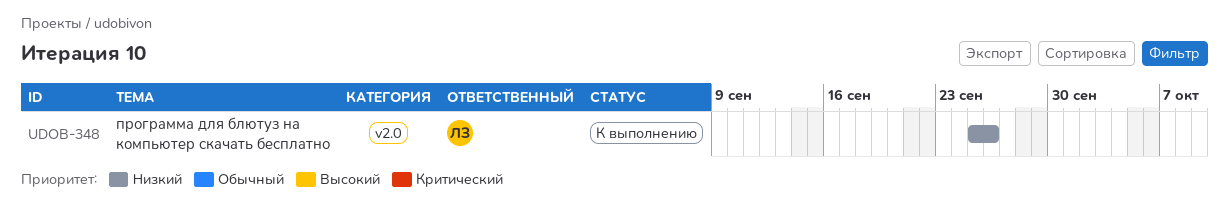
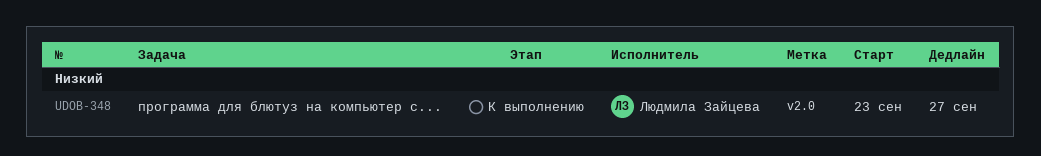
UDOB-348, start: Sep 25 -> Sep 23
UDOB-348, due: Sep 26 -> Sep 27

